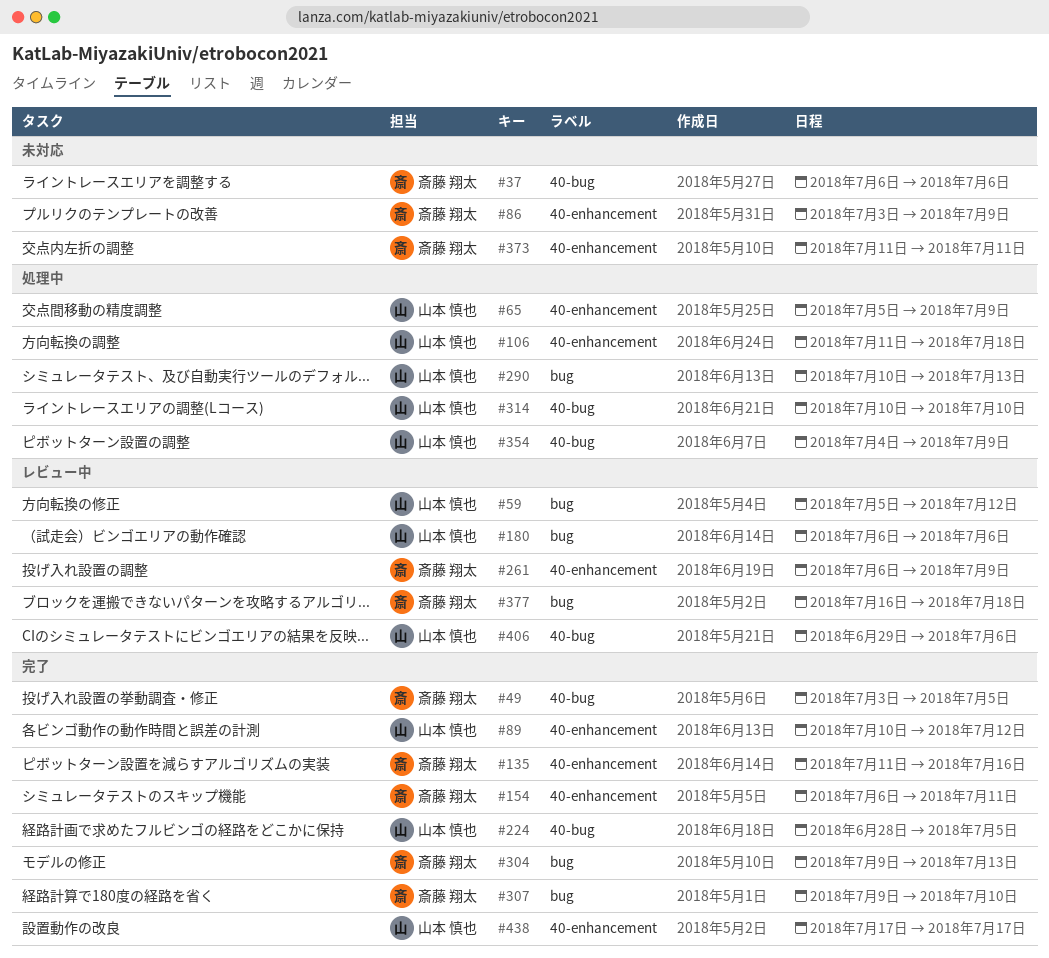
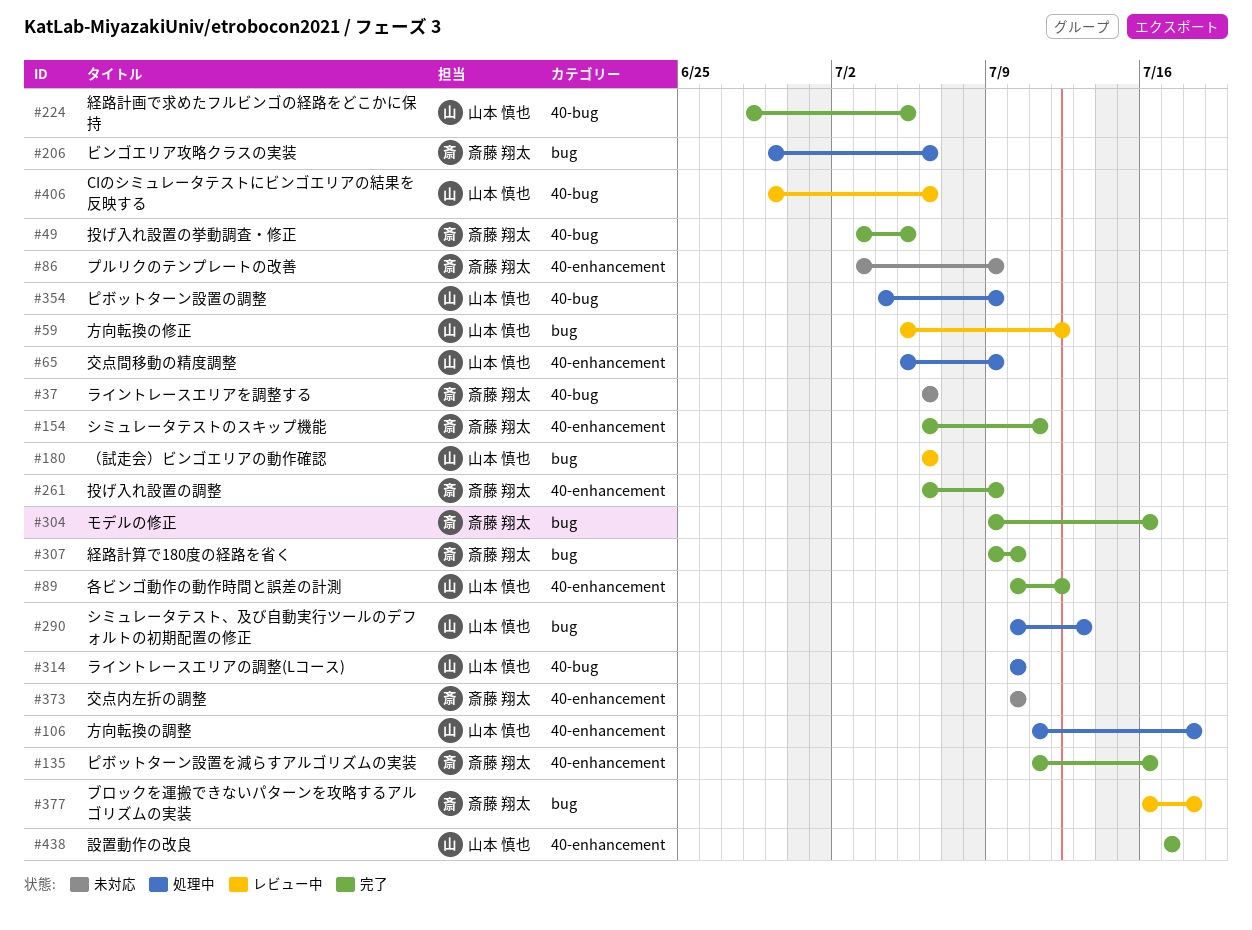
#206: none -> present
#261, status: レビュー中 -> 完了
#304, due: Jul 13 -> Jul 16
#373, start: Jul 11 -> Jul 10
#373, due: Jul 11 -> Jul 10

